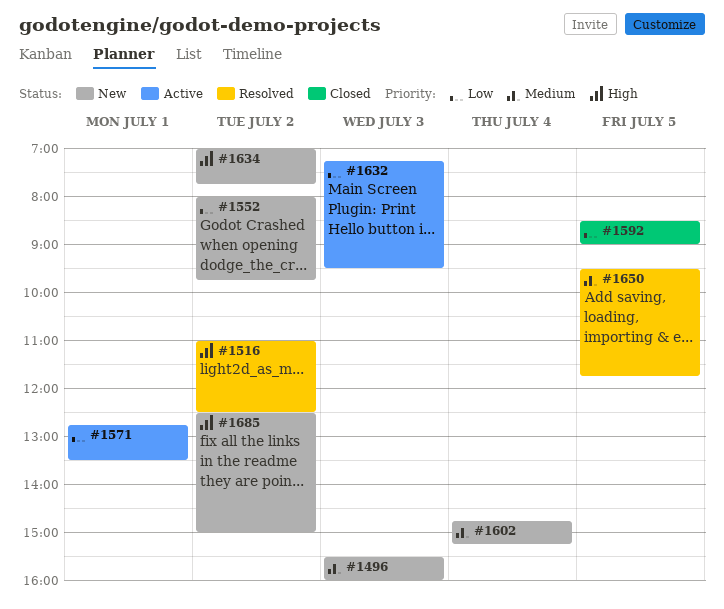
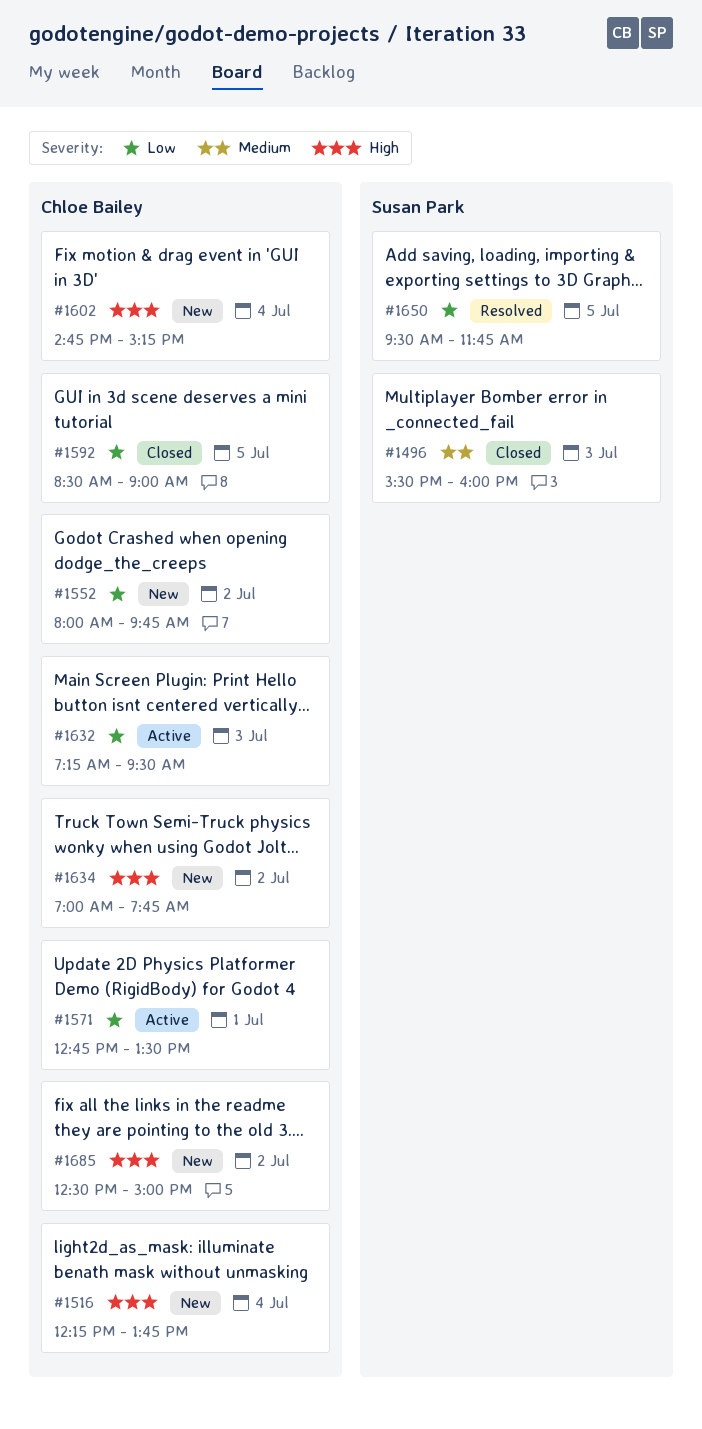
#1496, status: New -> Closed
#1516, status: Resolved -> New
#1516, day: Jul 2 -> Jul 4
#1516, begins: 11:00 -> 12:15
#1516, ends: 12:30 -> 13:45
#1602, priority: Medium -> High
#1650, priority: Medium -> Low

